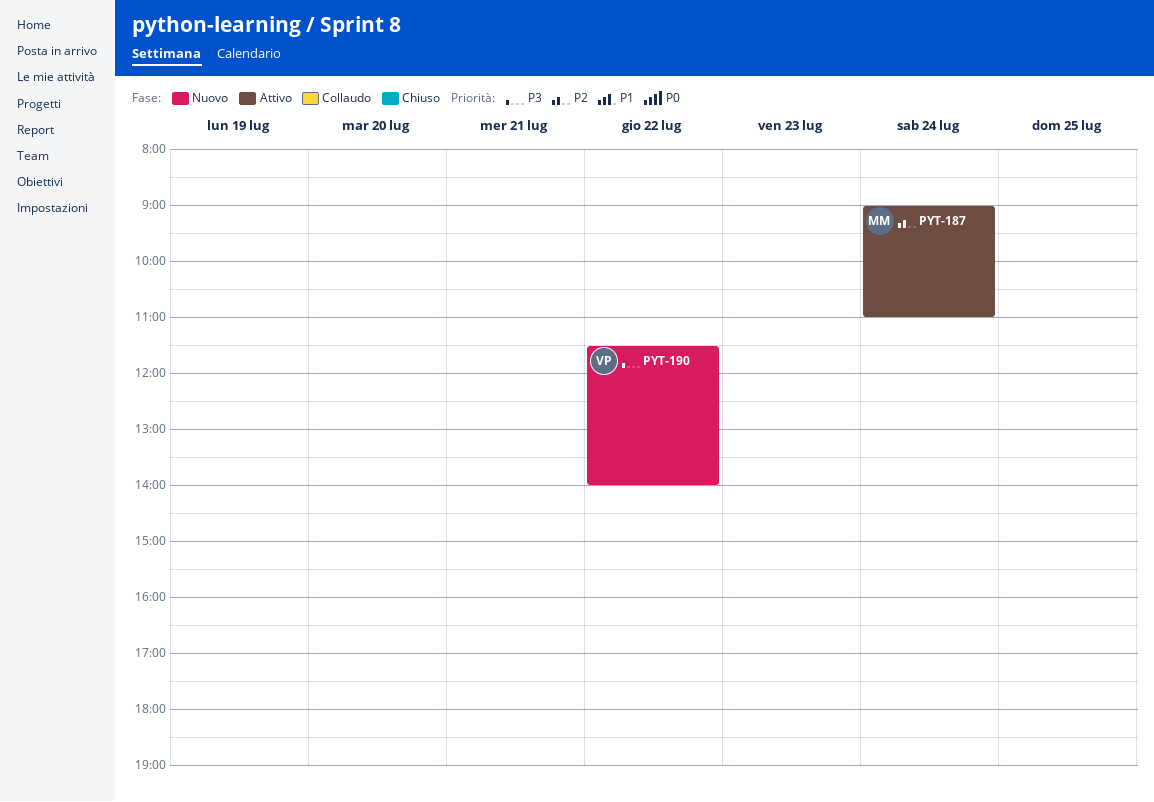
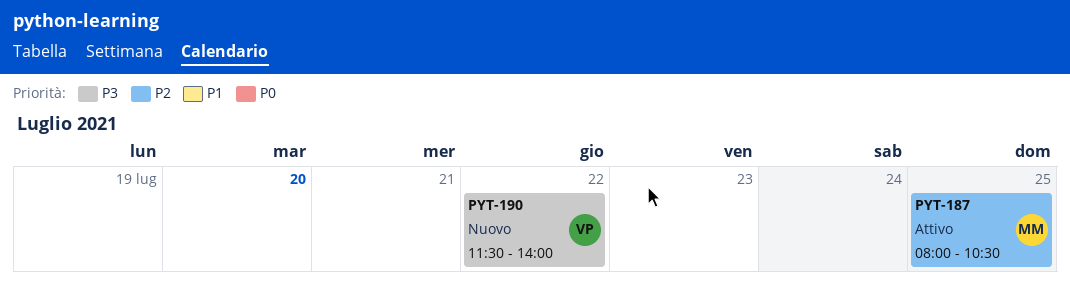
PYT-187, day: Jul 24 -> Jul 25
PYT-187, begins: 09:00 -> 08:00
PYT-187, ends: 11:00 -> 10:30

